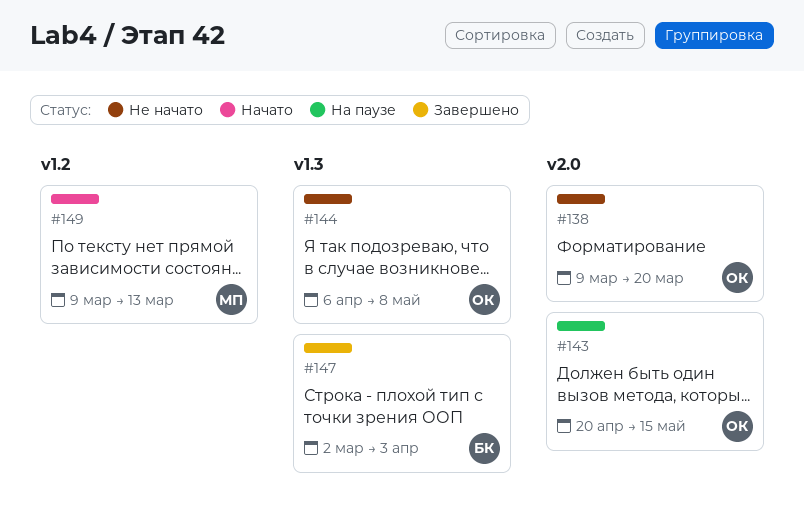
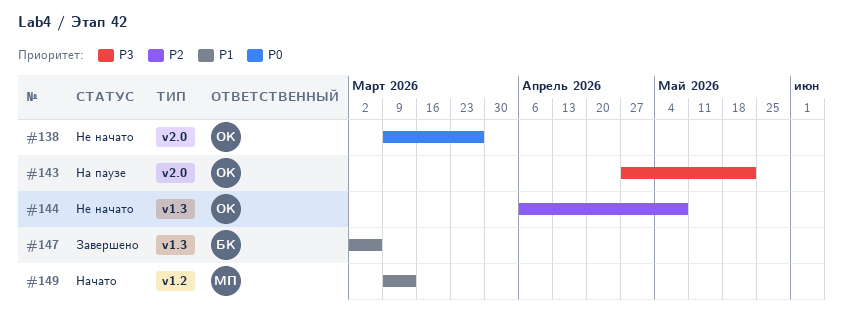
#138, due: Mar 20 -> Mar 27
#143, start: Apr 20 -> Apr 27
#143, due: May 15 -> May 22
#147, due: Apr 3 -> Mar 6

